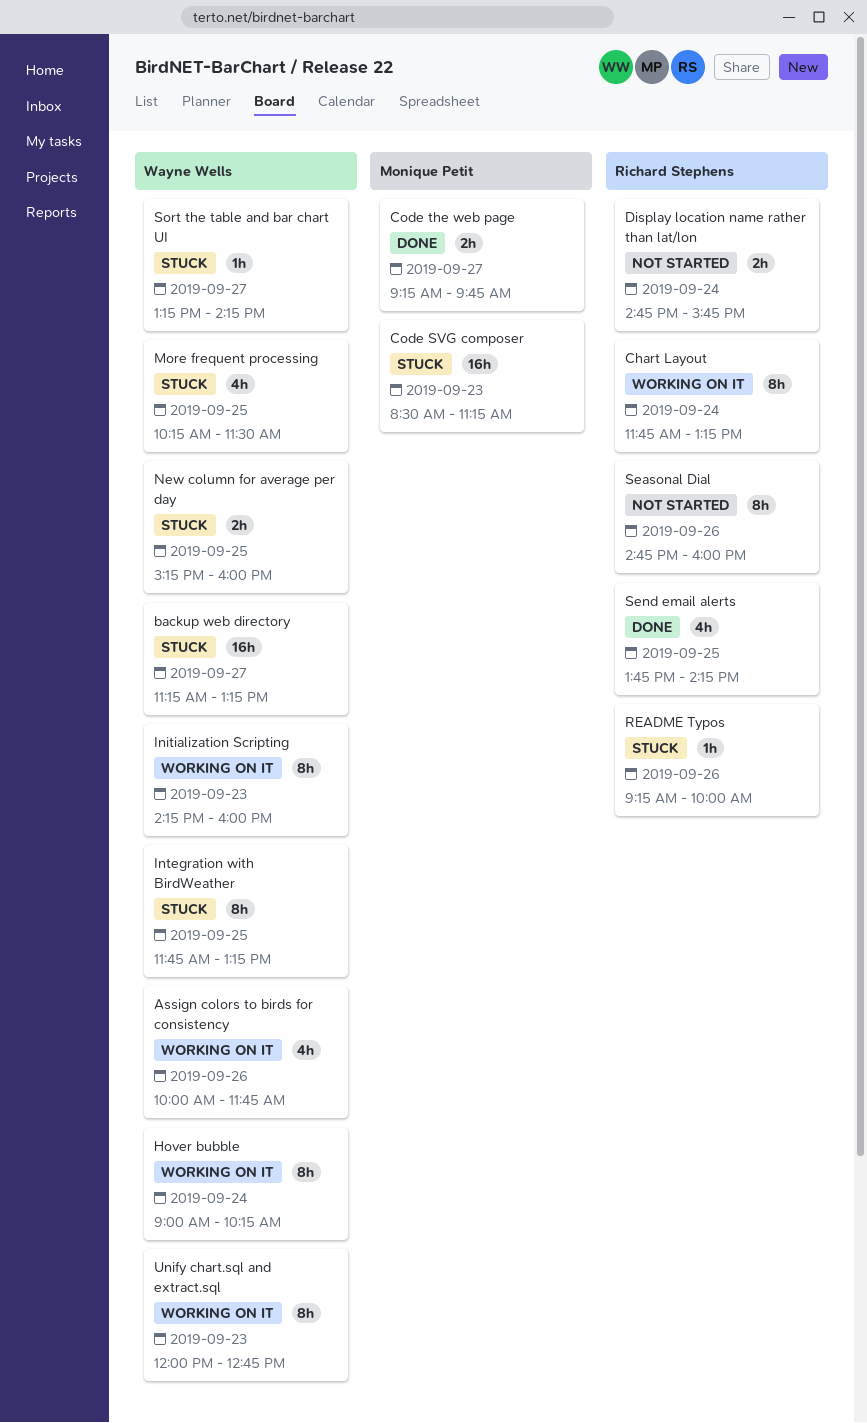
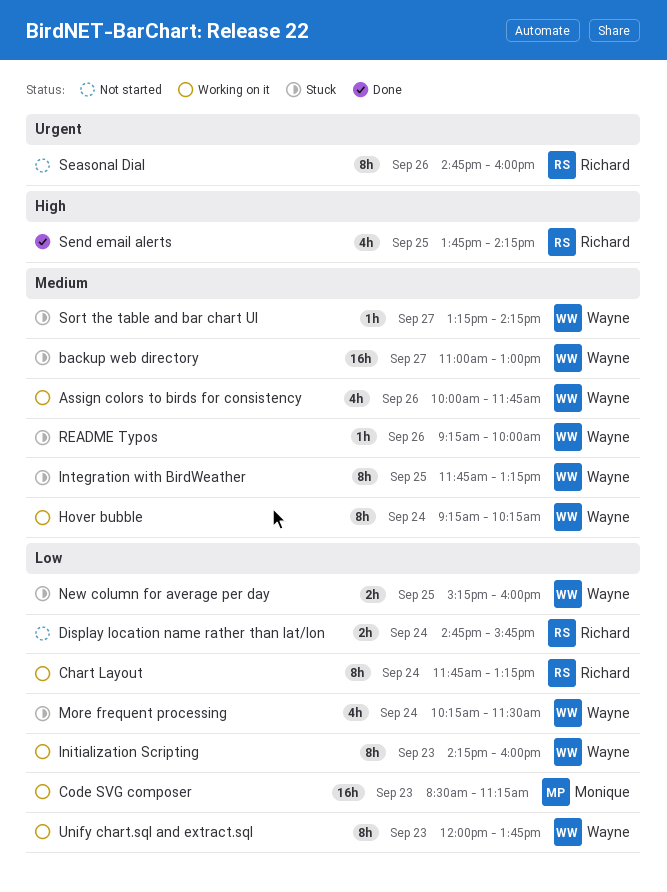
backup web directory, begins: 11:15 -> 11:00
backup web directory, ends: 13:15 -> 13:00
Code SVG composer, status: Stuck -> Working on it
Code the web page: present -> none
Hover bubble, begins: 09:00 -> 09:15
More frequent processing, day: Sep 25 -> Sep 24
README Typos, owner: Richard Stephens -> Wayne Wells
Unify chart.sql and extract.sql, ends: 12:45 -> 13:45

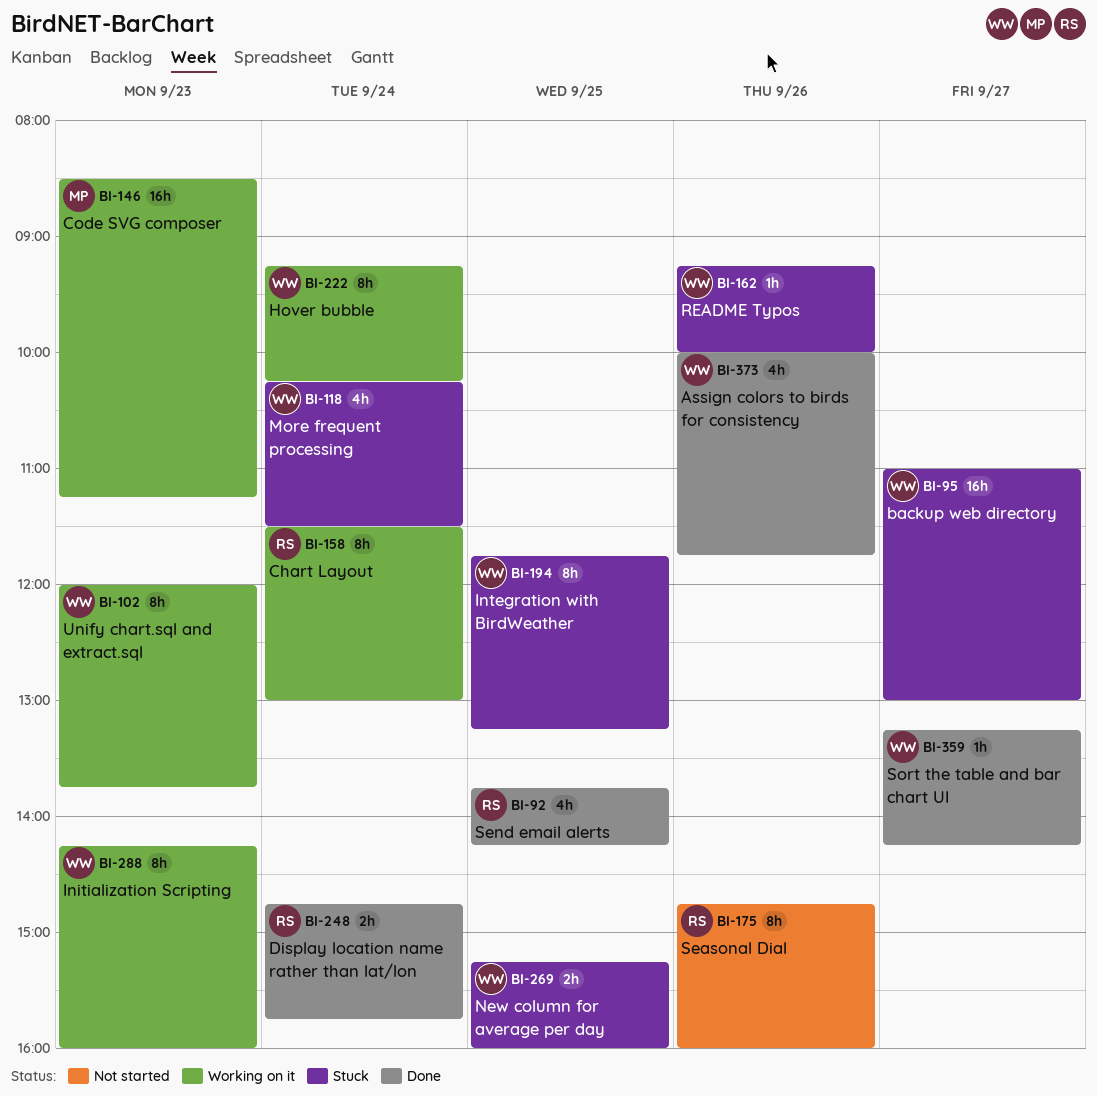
Assign colors to birds for consistency, status: Working on it -> Done
Chart Layout, begins: 11:45 -> 11:30
Chart Layout, ends: 13:15 -> 13:00
Display location name rather than lat/lon, status: Not started -> Done
Sort the table and bar chart UI, status: Stuck -> Done

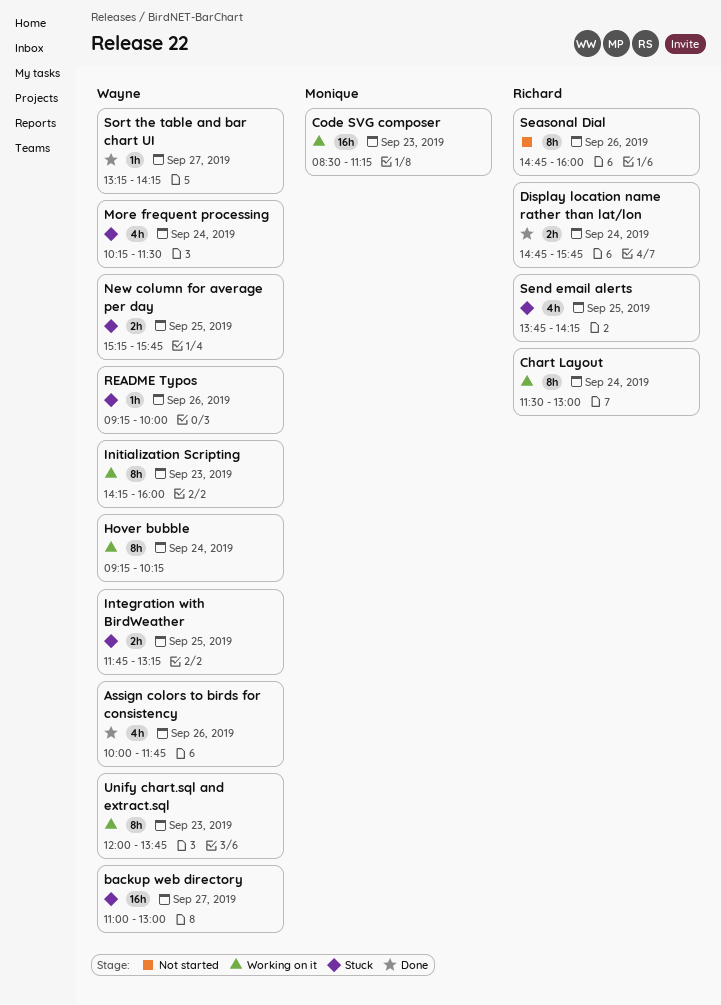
Integration with BirdWeather, estimate: 8h -> 2h
New column for average per day, ends: 16:00 -> 15:45
Send email alerts, status: Done -> Stuck

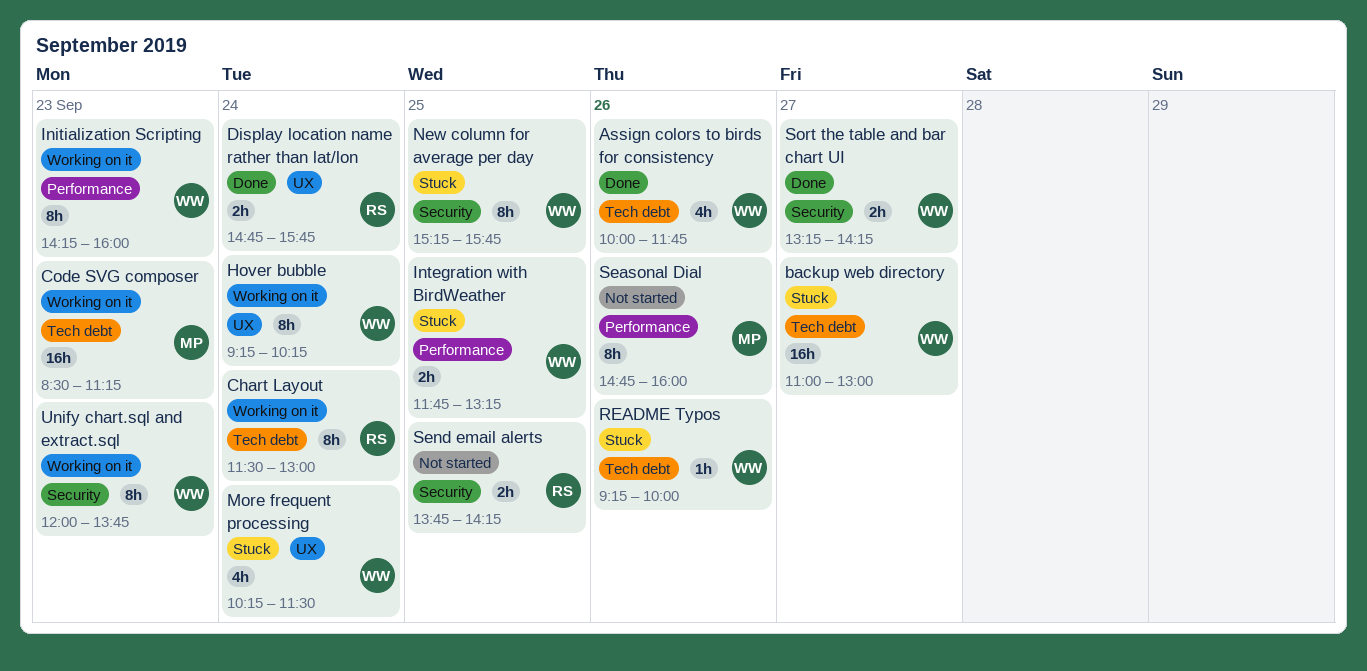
New column for average per day, estimate: 2h -> 8h
Seasonal Dial, owner: Richard -> Monique
Send email alerts, status: Stuck -> Not started
Send email alerts, estimate: 4h -> 2h
Sort the table and bar chart UI, estimate: 1h -> 2h

